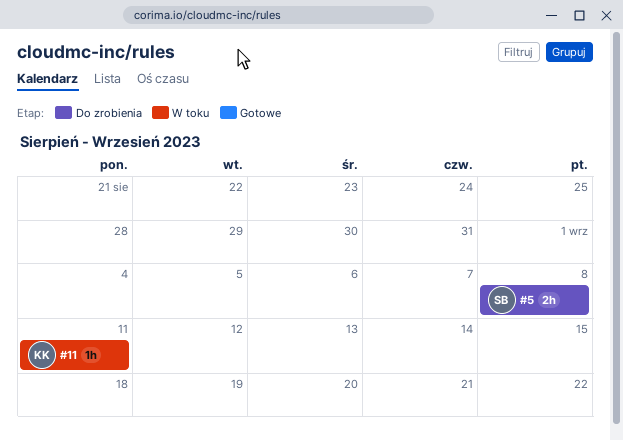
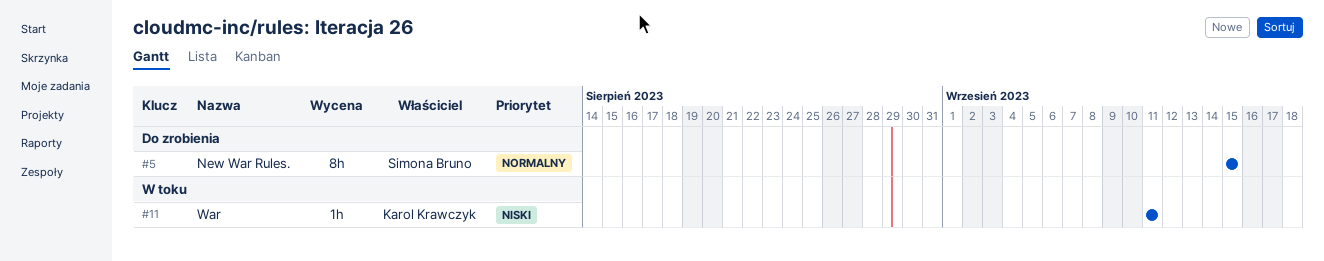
#5, estimate: 2h -> 8h
#5, start: Sep 8 -> Sep 15
#5, due: Sep 8 -> Sep 15

